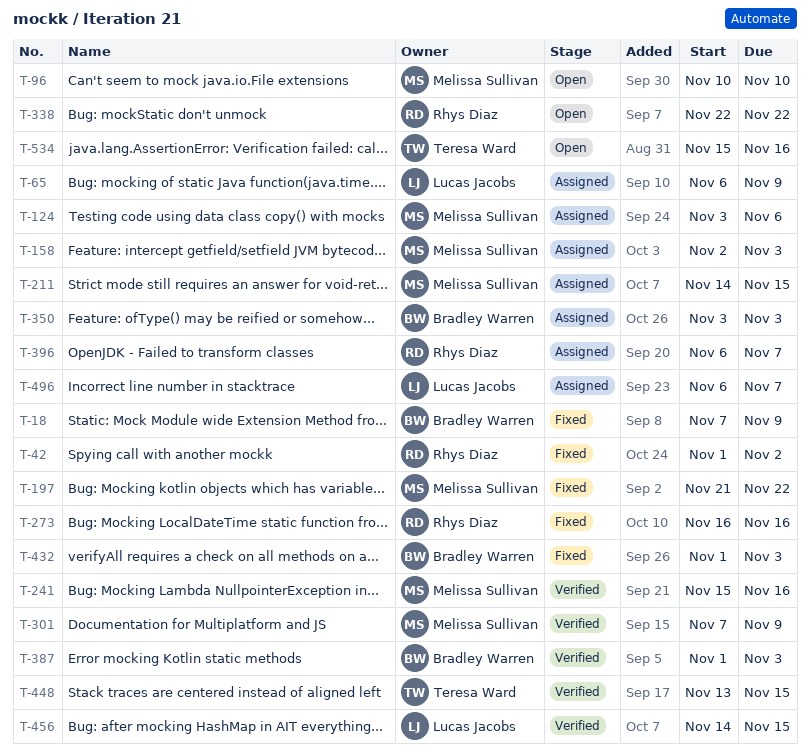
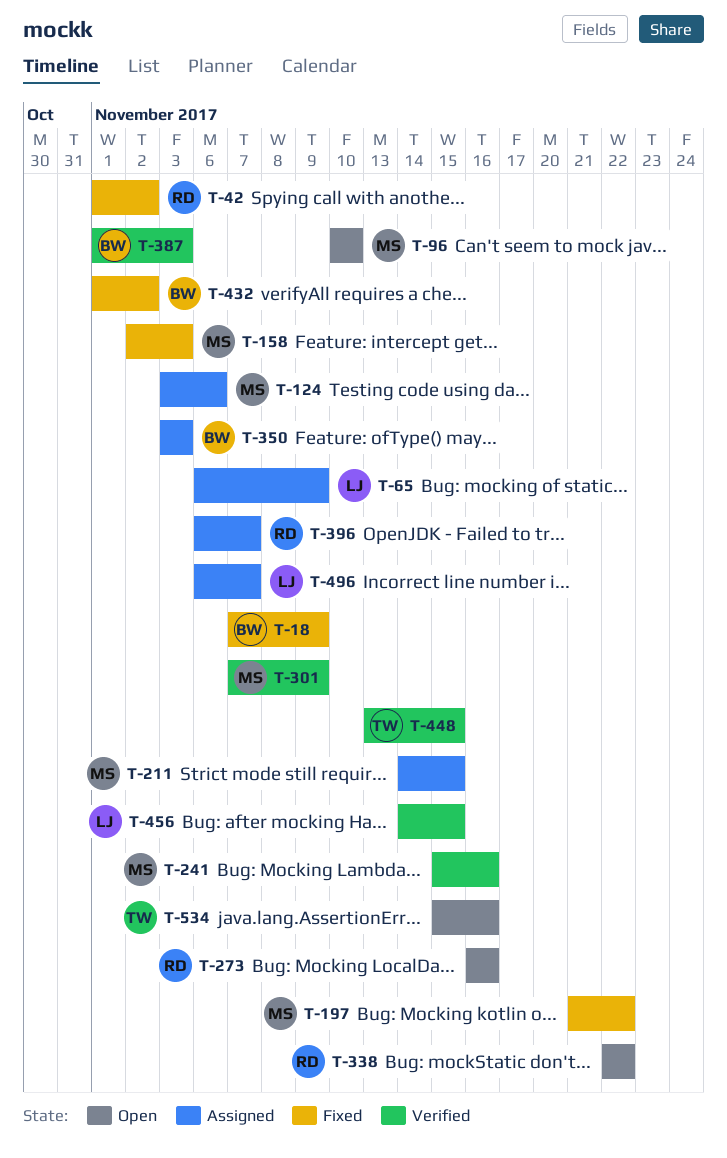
T-158, status: Assigned -> Fixed
T-273, status: Fixed -> Open
T-432, due: Nov 3 -> Nov 2

